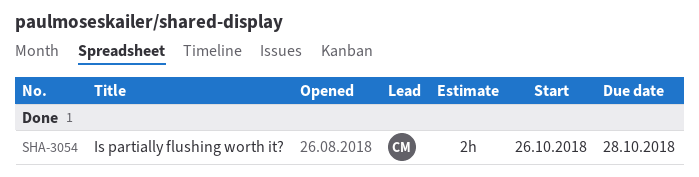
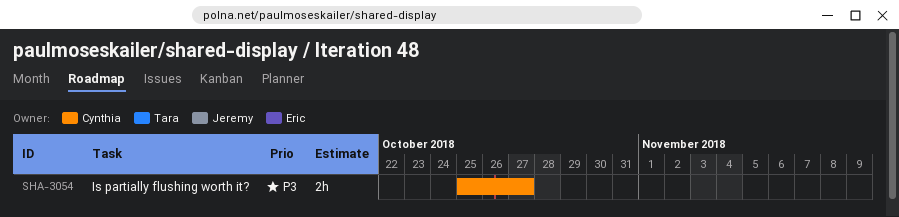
SHA-3054, start: Oct 26 -> Oct 25
SHA-3054, due: Oct 28 -> Oct 27

